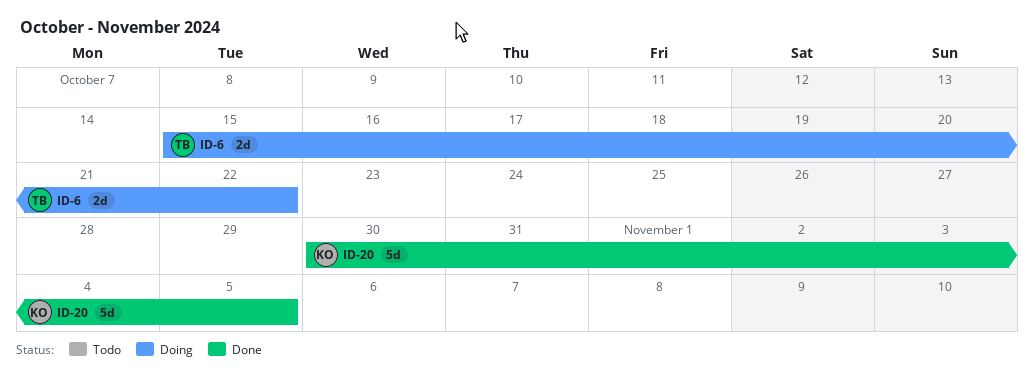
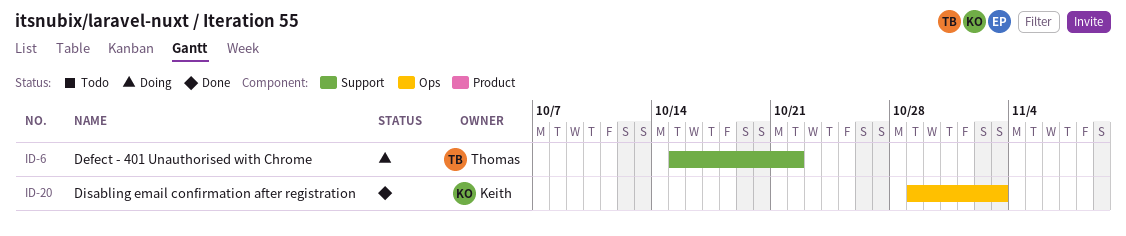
ID-20, start: Oct 30 -> Oct 29
ID-20, due: Nov 5 -> Nov 3

